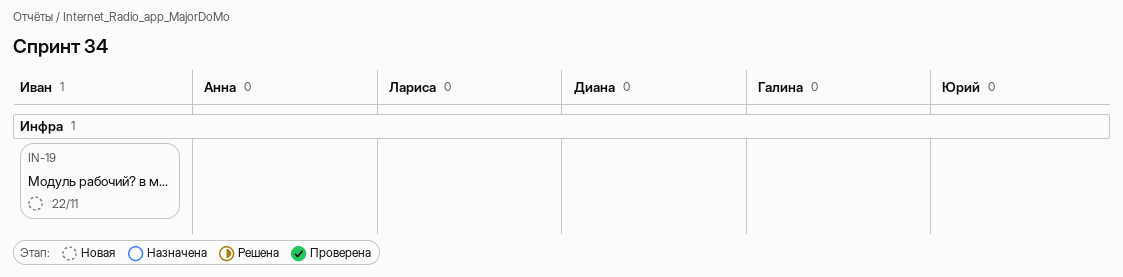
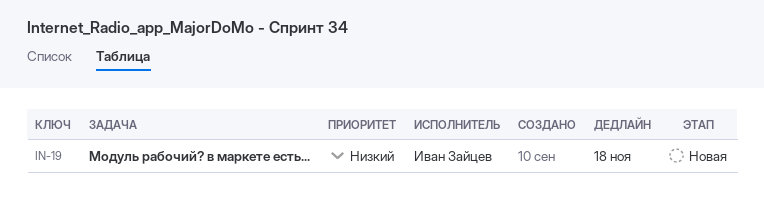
IN-19, due: Nov 22 -> Nov 18

